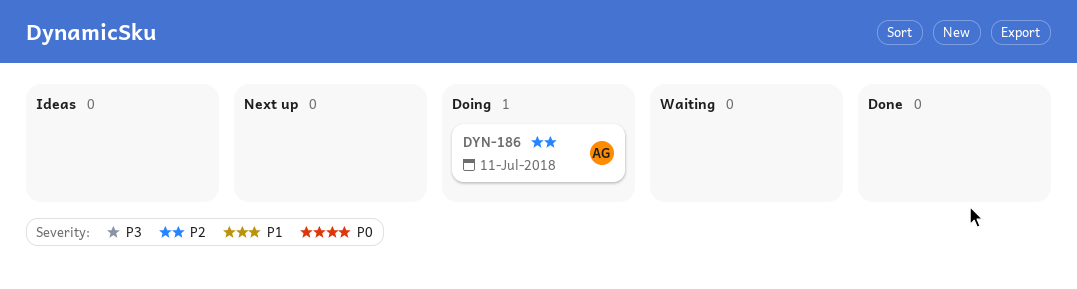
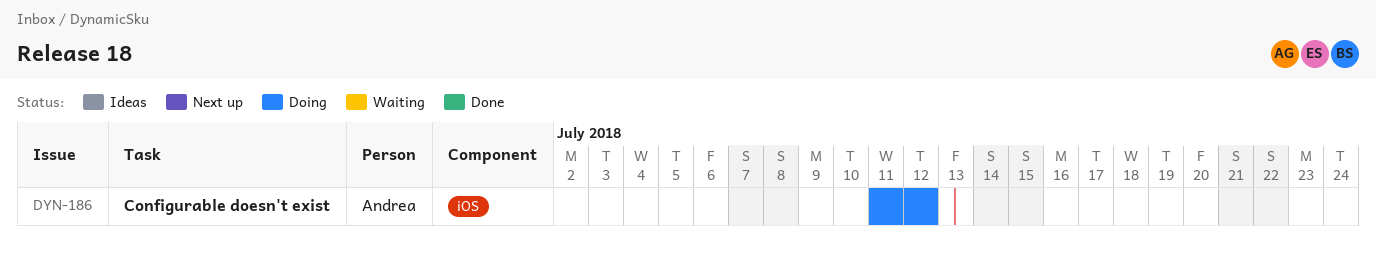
DYN-186, due: Jul 11 -> Jul 12

